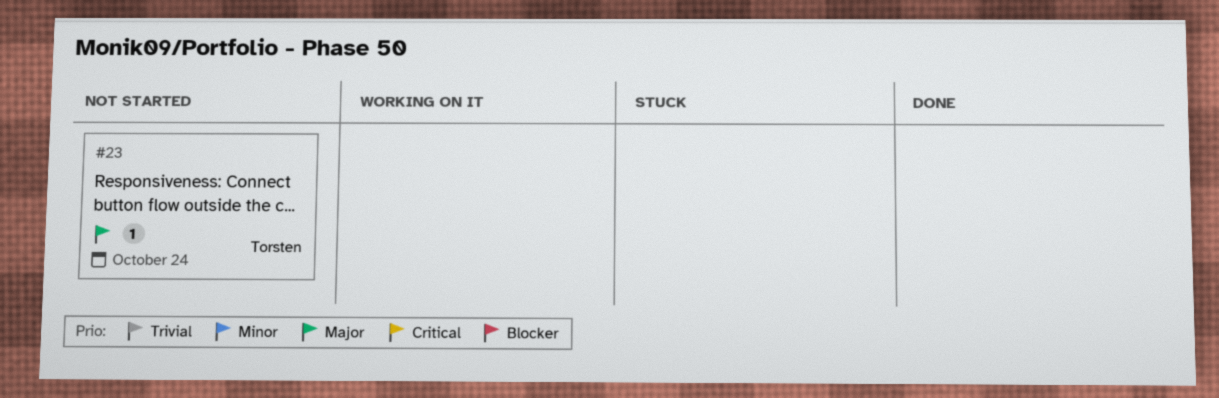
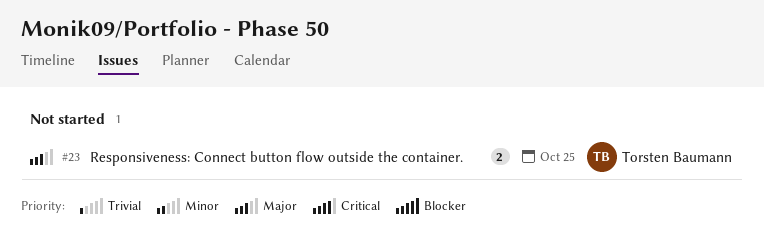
#23, estimate: 1 -> 2
#23, due: Oct 24 -> Oct 25

